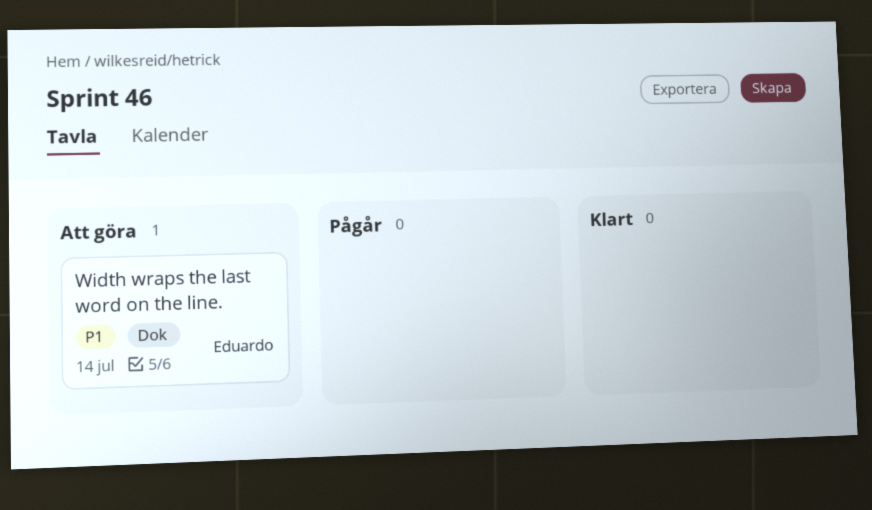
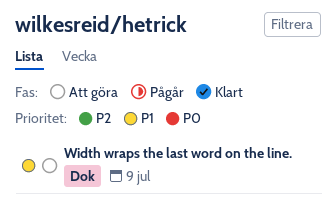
Width wraps the last word on the line., due: Jul 14 -> Jul 9

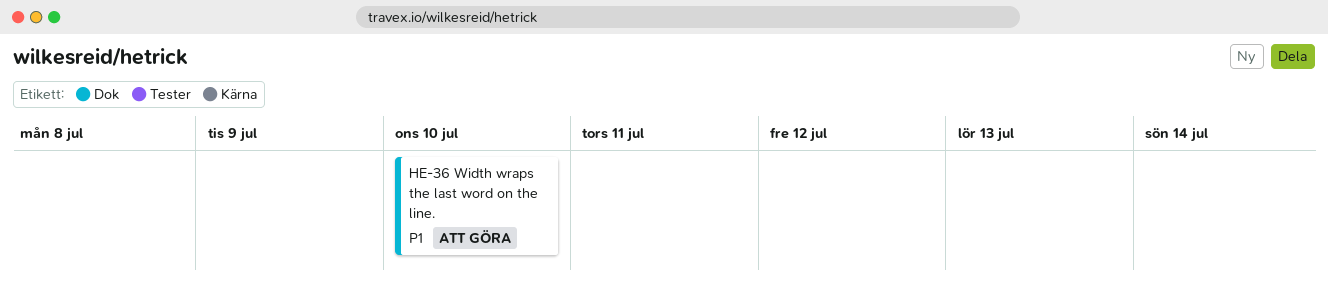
Width wraps the last word on the line., due: Jul 9 -> Jul 10

